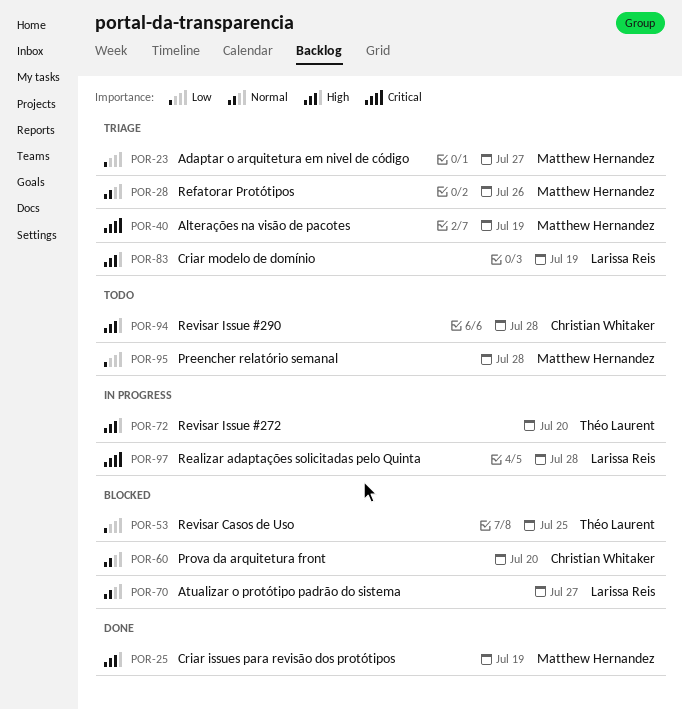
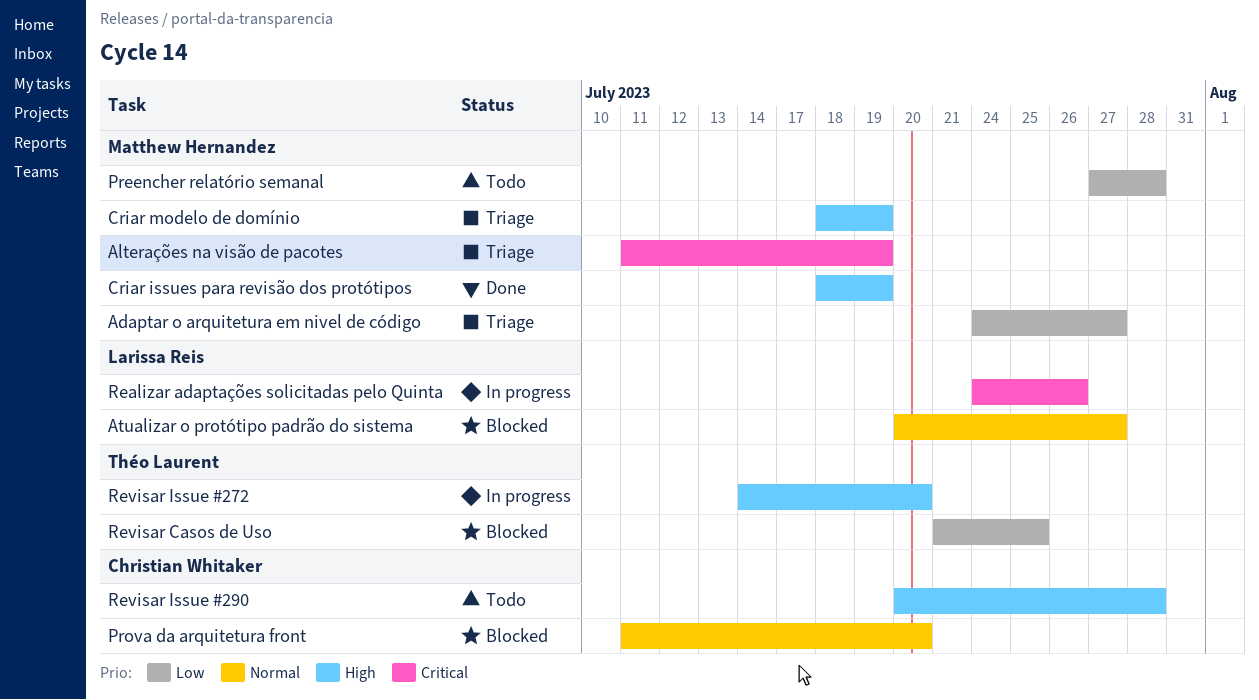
Criar modelo de domínio, owner: Larissa Reis -> Matthew Hernandez
Realizar adaptações solicitadas pelo Quinta, due: Jul 28 -> Jul 26
Refatorar Protótipos: present -> none

